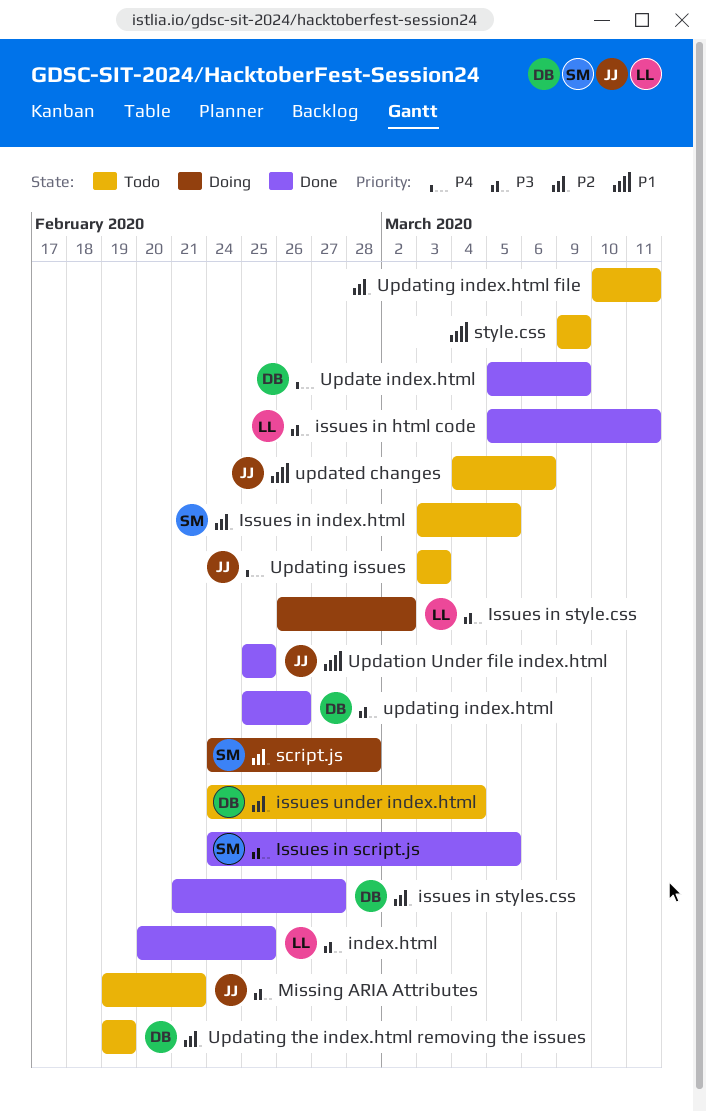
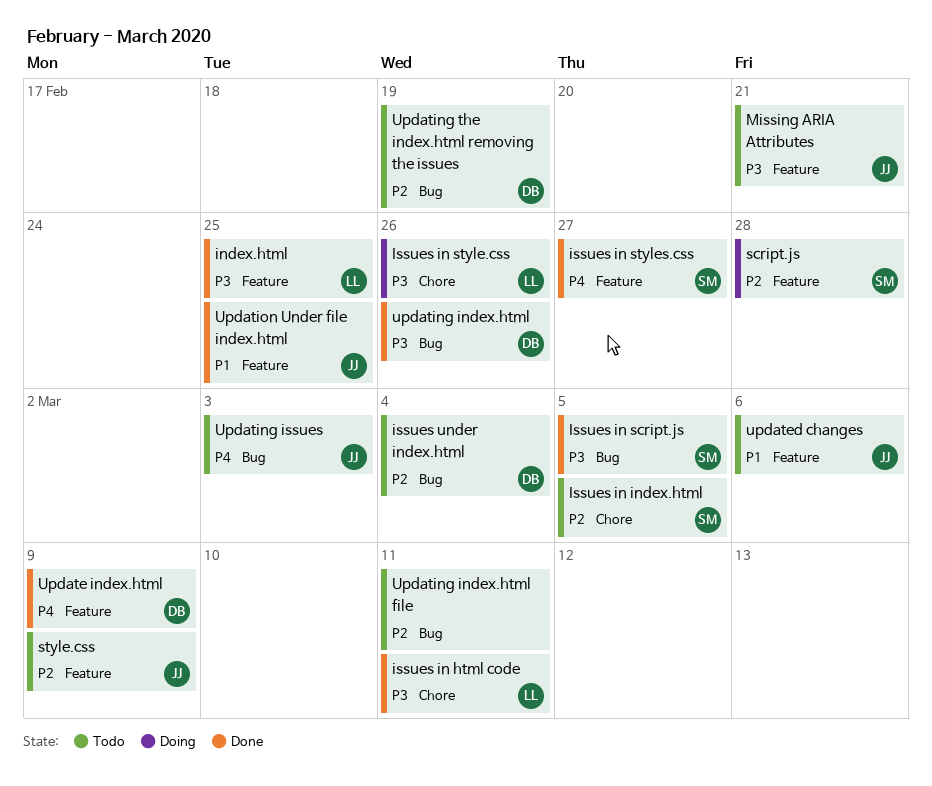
Issues in style.css, due: Mar 2 -> Feb 26
issues in styles.css, owner: DB -> SM
issues in styles.css, priority: P2 -> P4
style.css, owner: none -> JJ
style.css, priority: P1 -> P2

